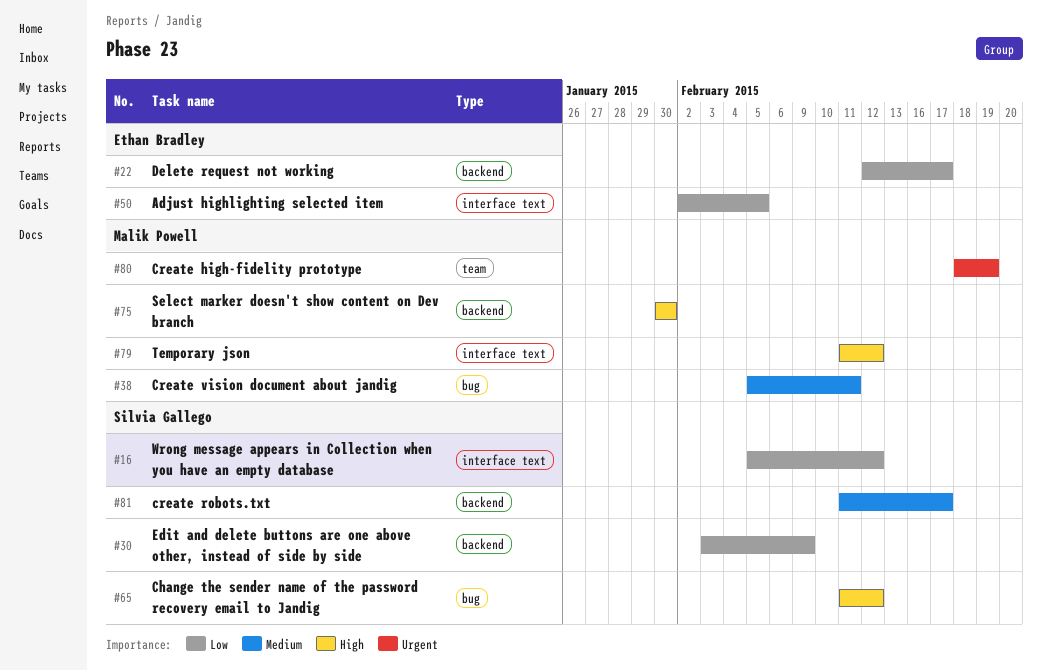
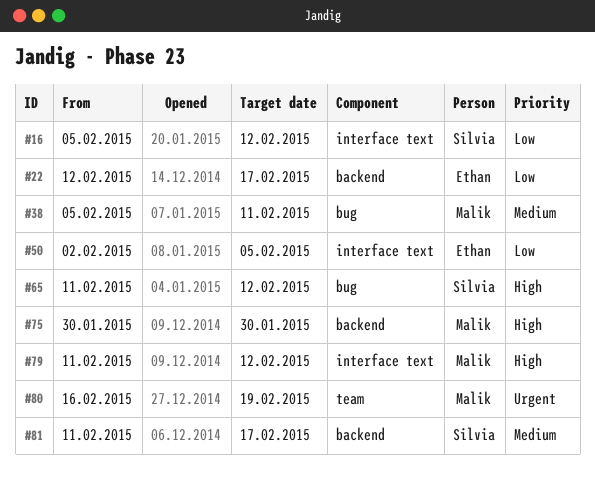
#30: present -> none
#80, start: Feb 18 -> Feb 16

